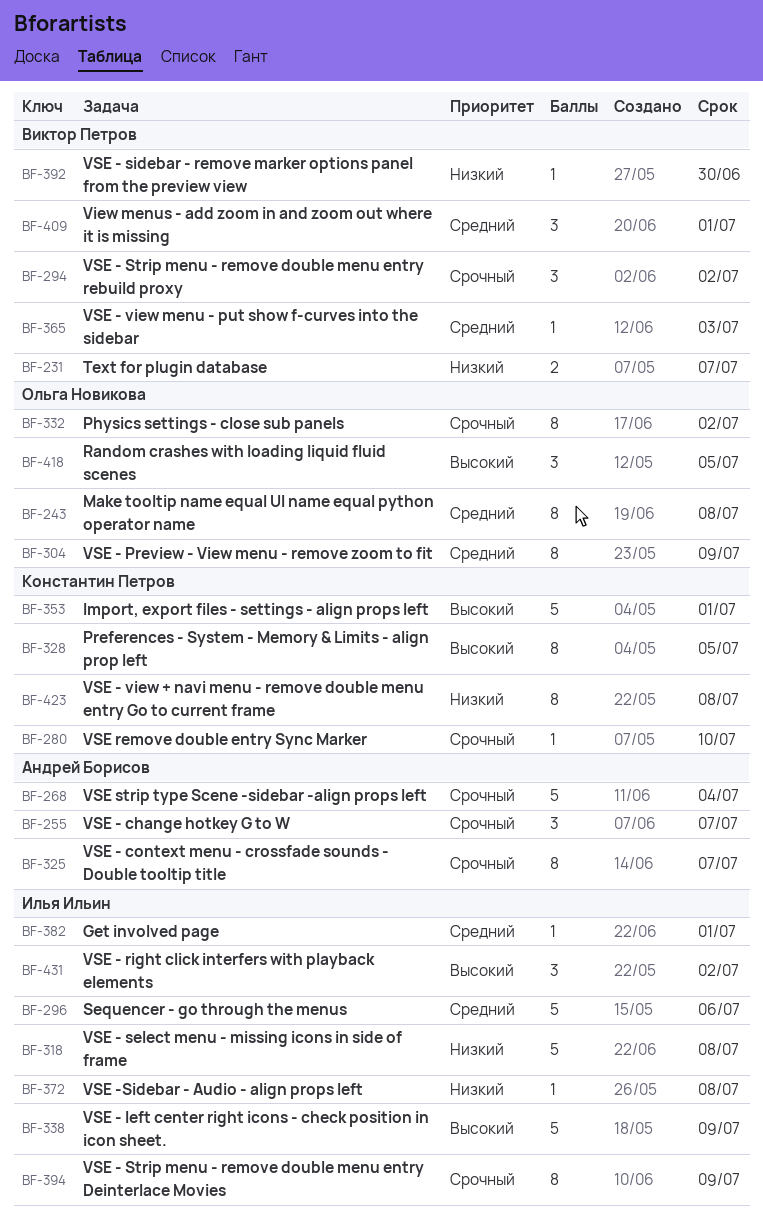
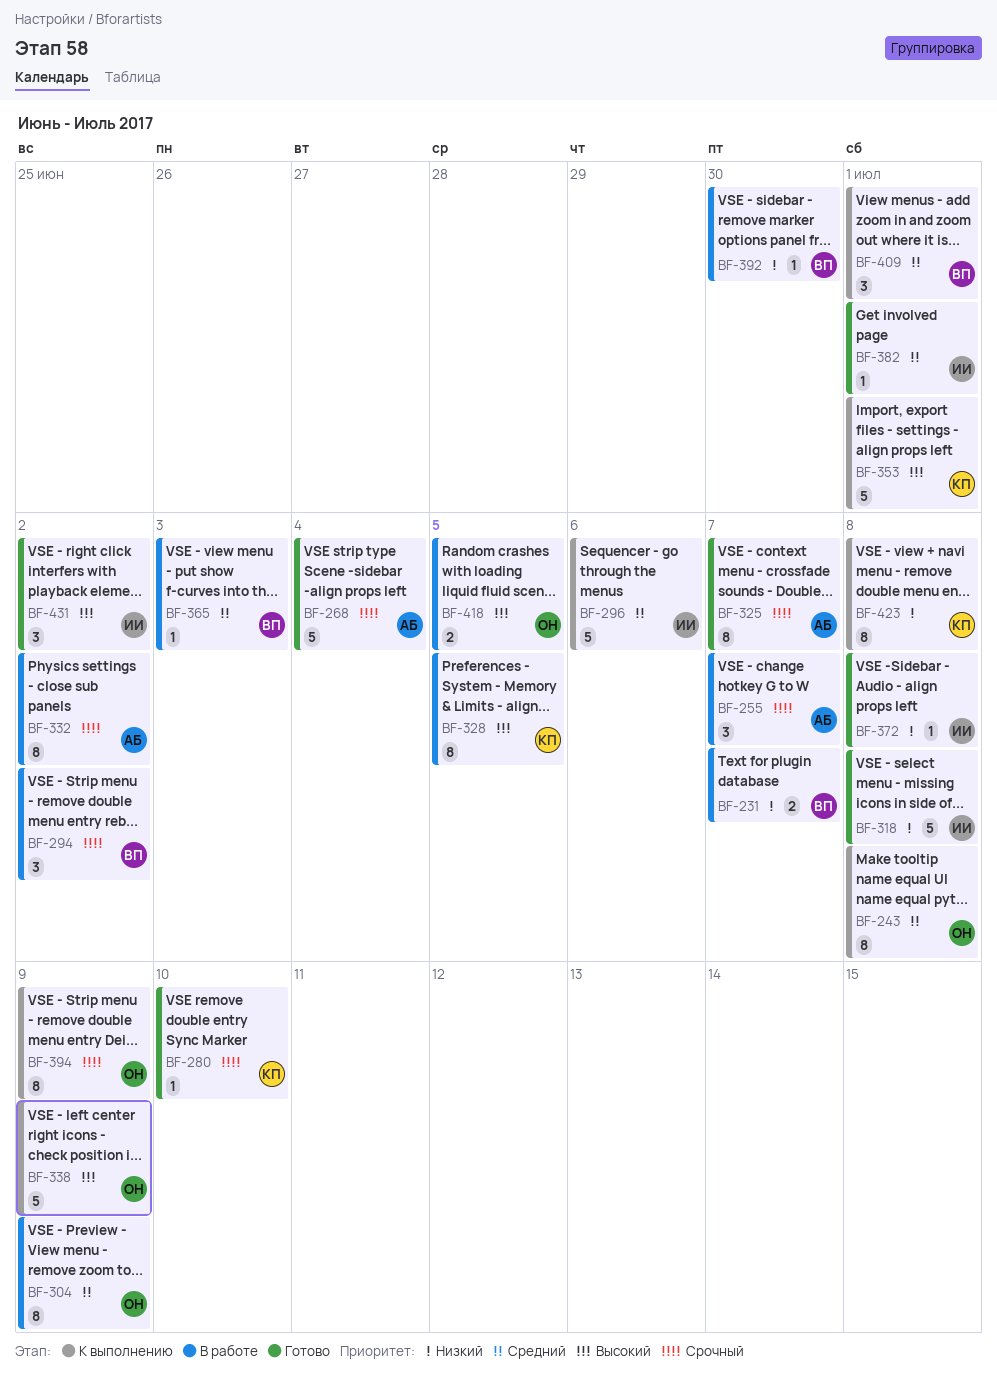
BF-332, owner: Ольга Новикова -> Андрей Борисов
BF-338, owner: Илья Ильин -> Ольга Новикова
BF-394, owner: Илья Ильин -> Ольга Новикова
BF-418, estimate: 3 -> 2

